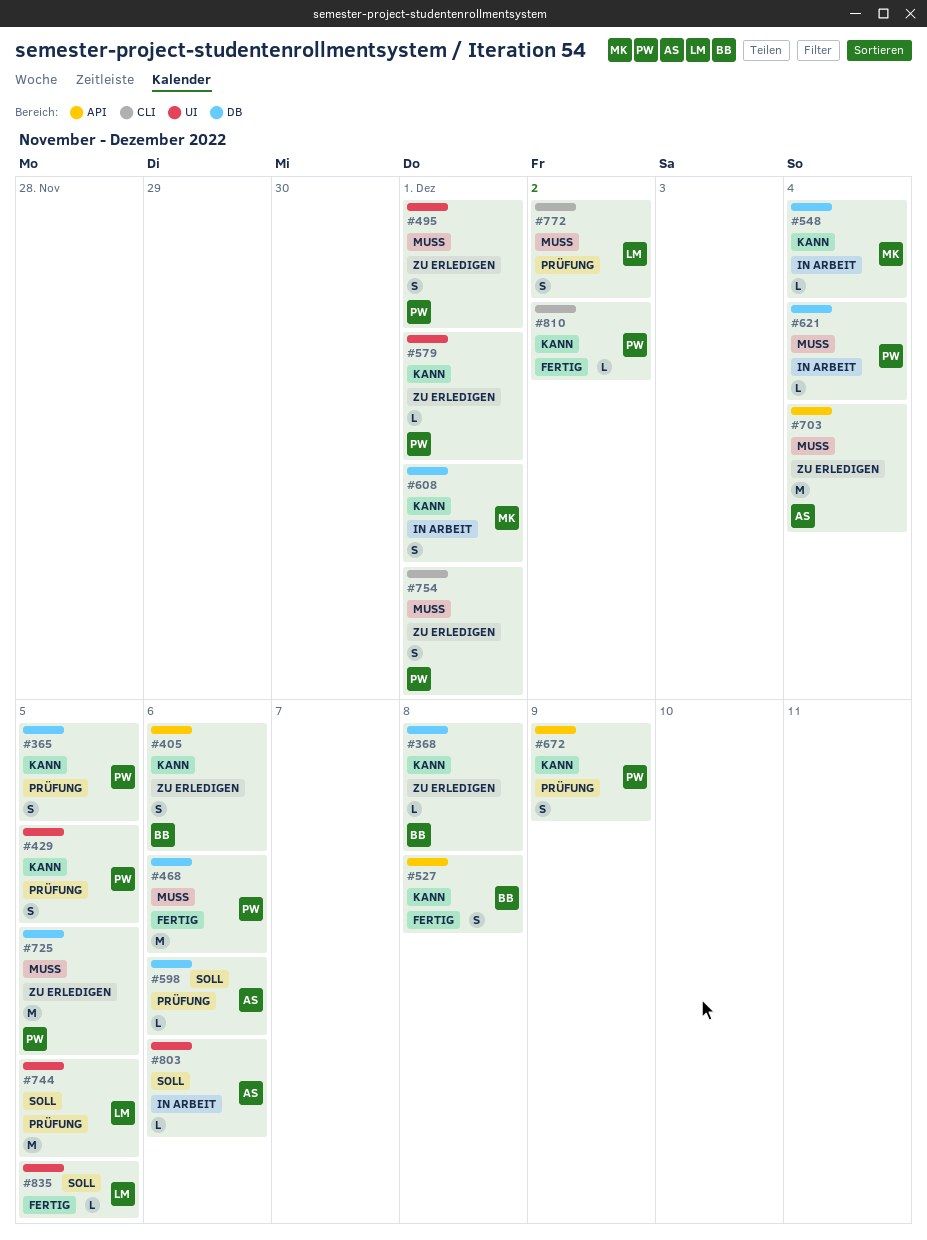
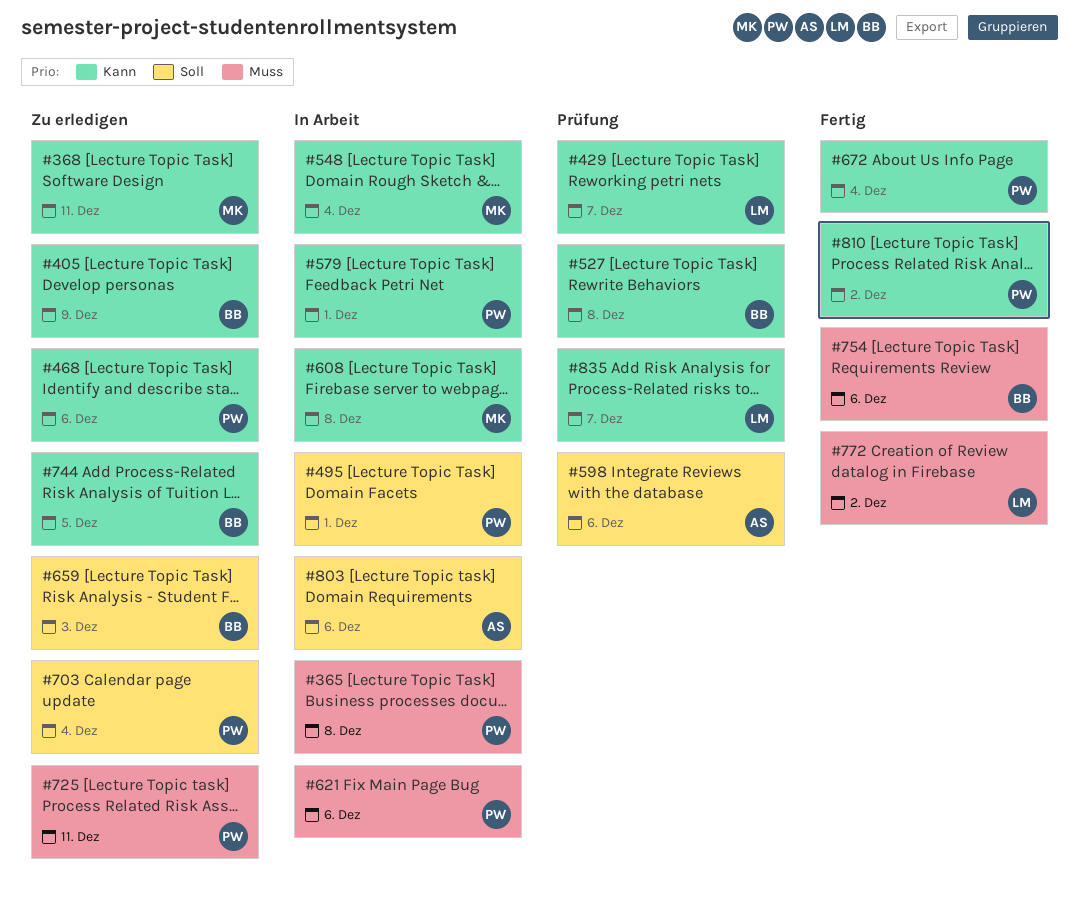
#365, status: Prüfung -> In Arbeit
#365, priority: Kann -> Muss
#365, due: Dec 5 -> Dec 8
#368, owner: BB -> MK
#368, due: Dec 8 -> Dec 11
#405, due: Dec 6 -> Dec 9
#429, owner: PW -> LM
#429, due: Dec 5 -> Dec 7
#468, status: Fertig -> Zu erledigen
#468, priority: Muss -> Kann
#495, status: Zu erledigen -> In Arbeit
#495, priority: Muss -> Soll
#527, status: Fertig -> Prüfung
#579, status: Zu erledigen -> In Arbeit
#608, due: Dec 1 -> Dec 8
#621, due: Dec 4 -> Dec 6
#659: none -> present
#672, status: Prüfung -> Fertig
#672, due: Dec 9 -> Dec 4
#703, owner: AS -> PW
#703, priority: Muss -> Soll
#725, due: Dec 5 -> Dec 11
#744, status: Prüfung -> Zu erledigen
#744, owner: LM -> BB
#744, priority: Soll -> Kann
#754, status: Zu erledigen -> Fertig
#754, owner: PW -> BB
#754, due: Dec 1 -> Dec 6
#772, status: Prüfung -> Fertig
#835, status: Fertig -> Prüfung
#835, priority: Soll -> Kann
#835, due: Dec 5 -> Dec 7

